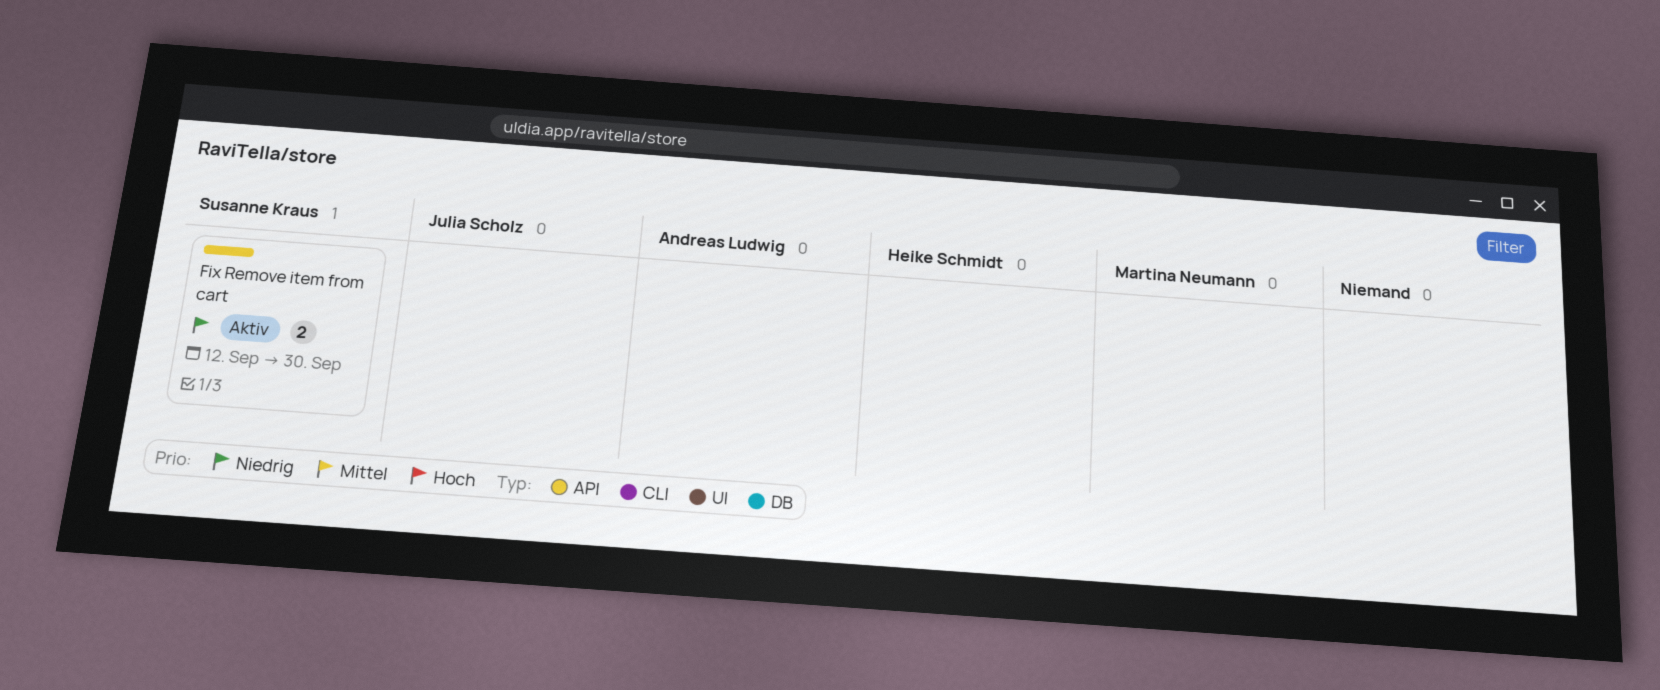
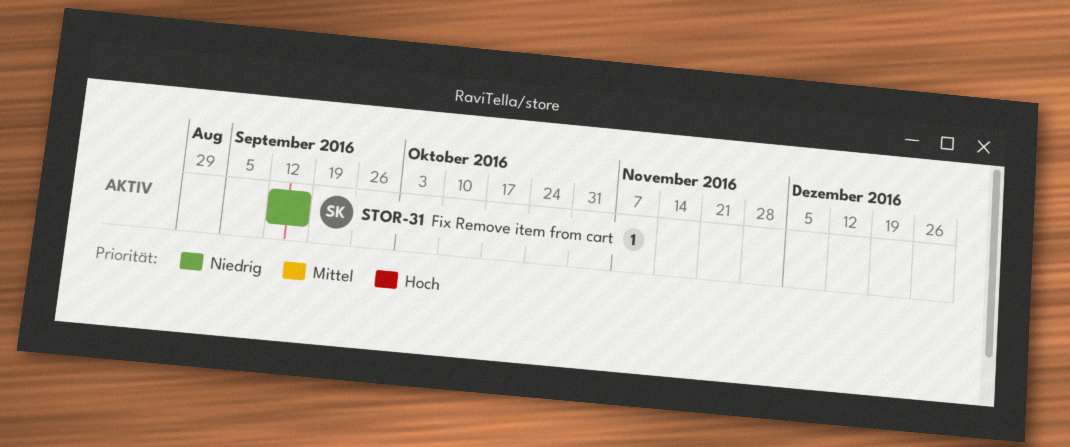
Fix Remove item from cart, estimate: 2 -> 1
Fix Remove item from cart, due: Sep 30 -> Sep 16

